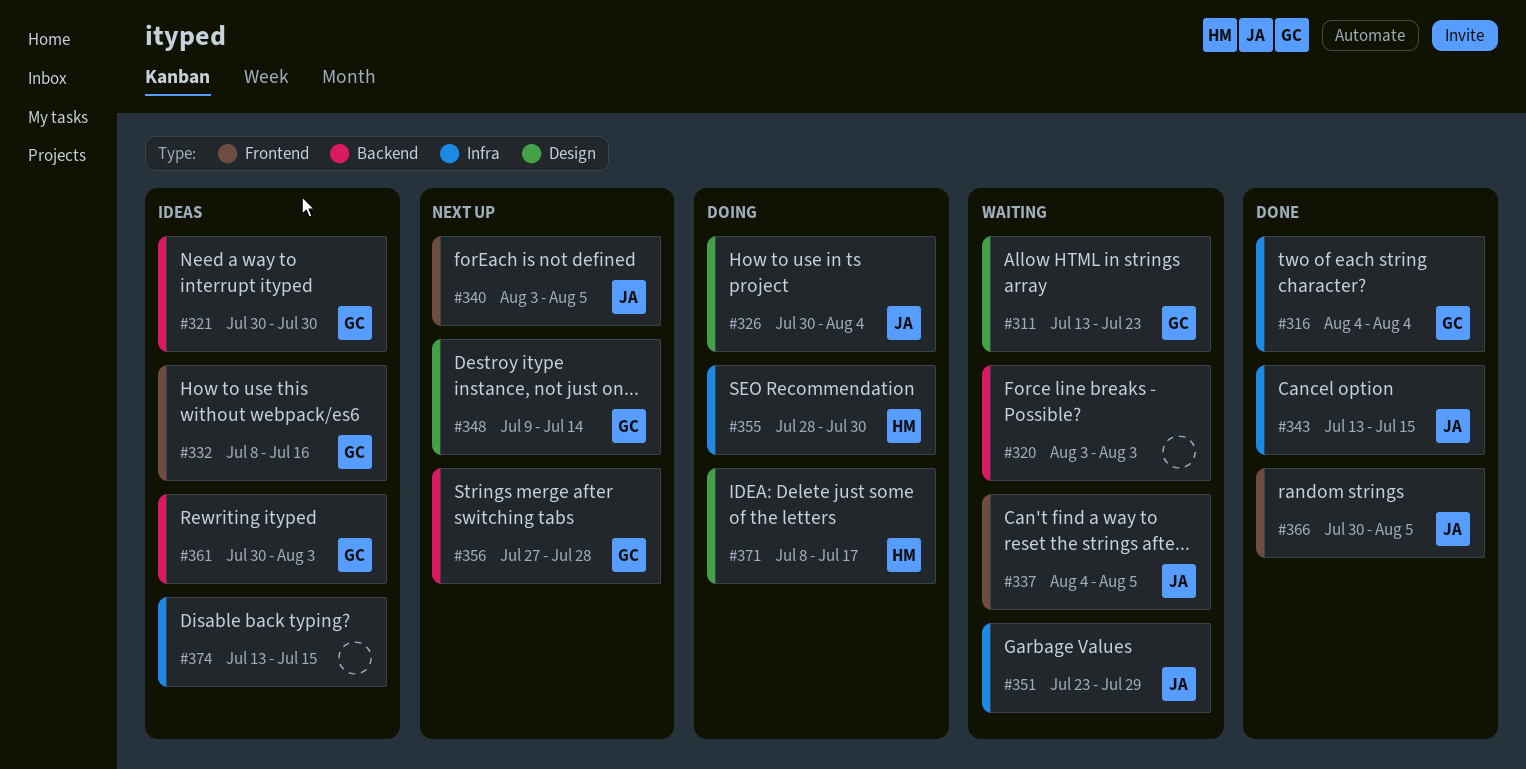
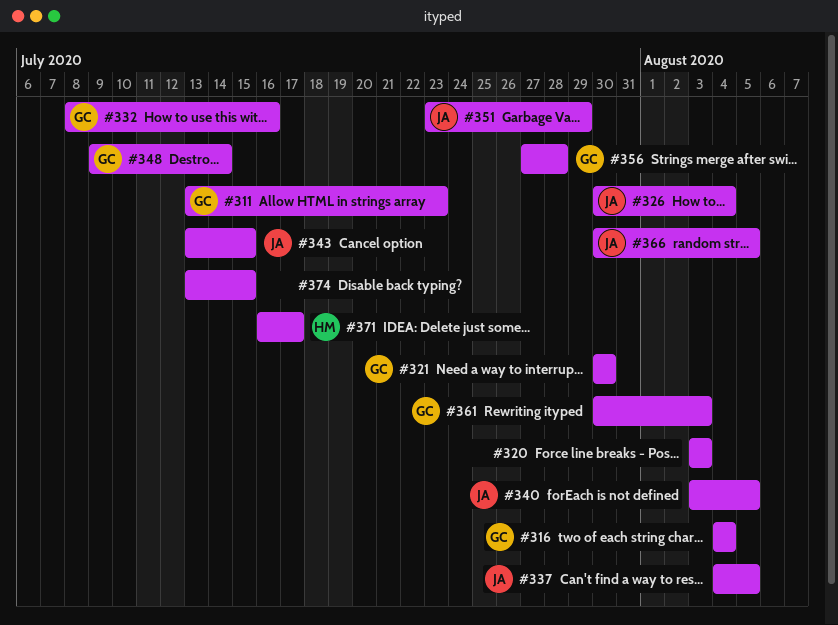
#355: present -> none
#371, start: Jul 8 -> Jul 16

